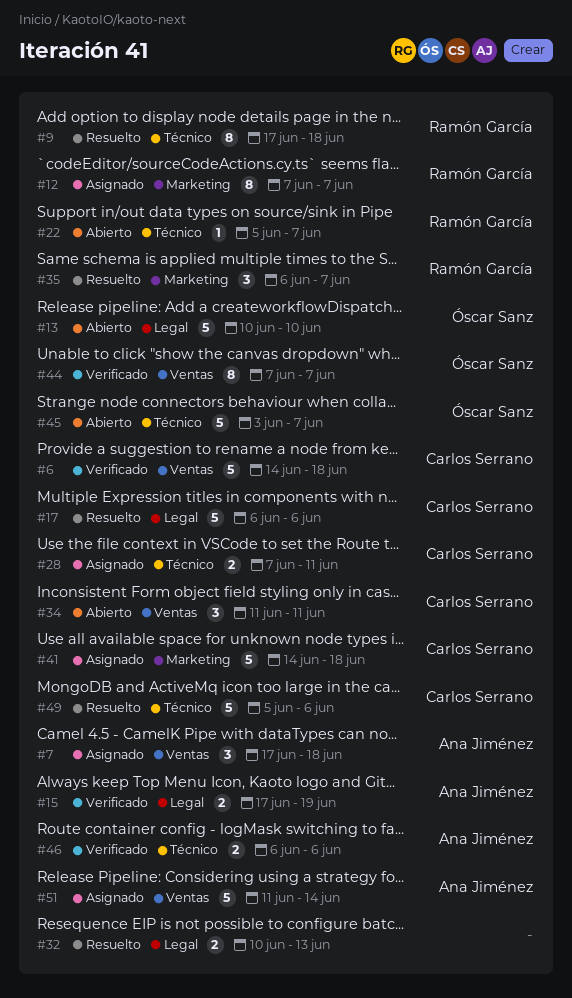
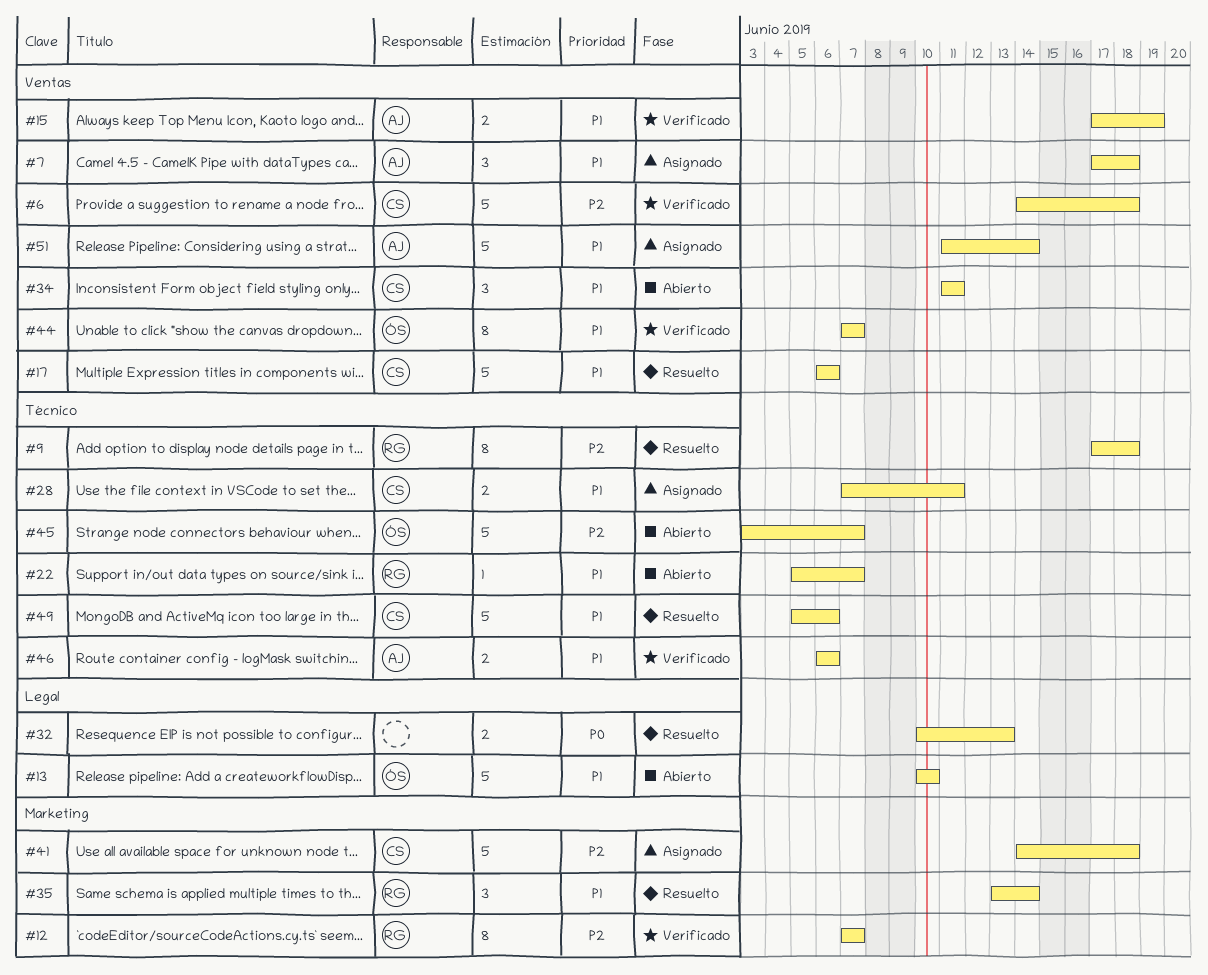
#12, status: Asignado -> Verificado
#15, label: Legal -> Ventas
#17, label: Legal -> Ventas
#35, start: Jun 6 -> Jun 13
#35, due: Jun 7 -> Jun 14

